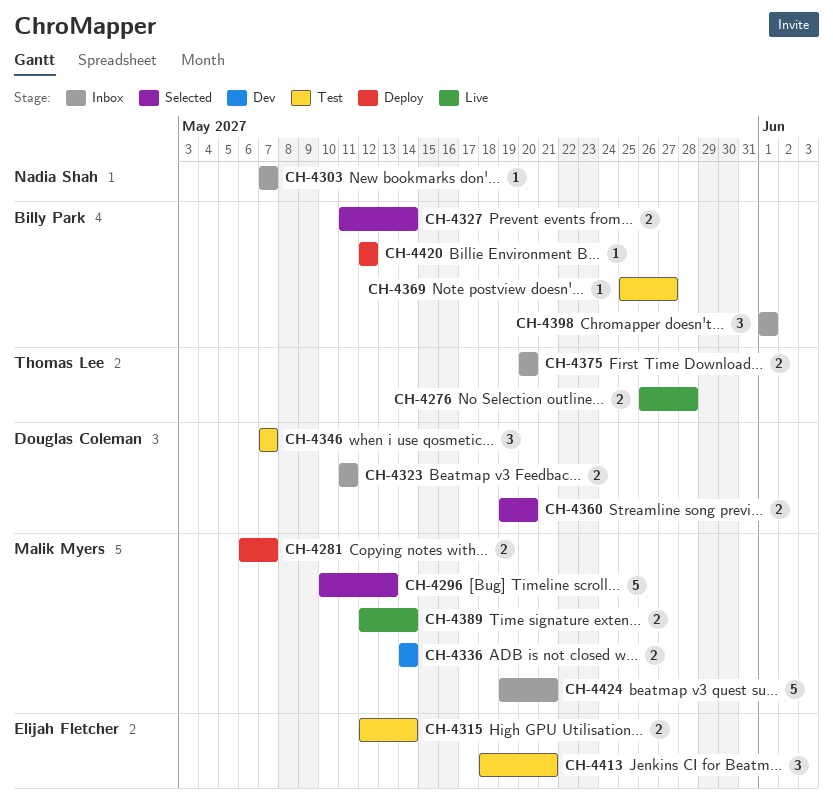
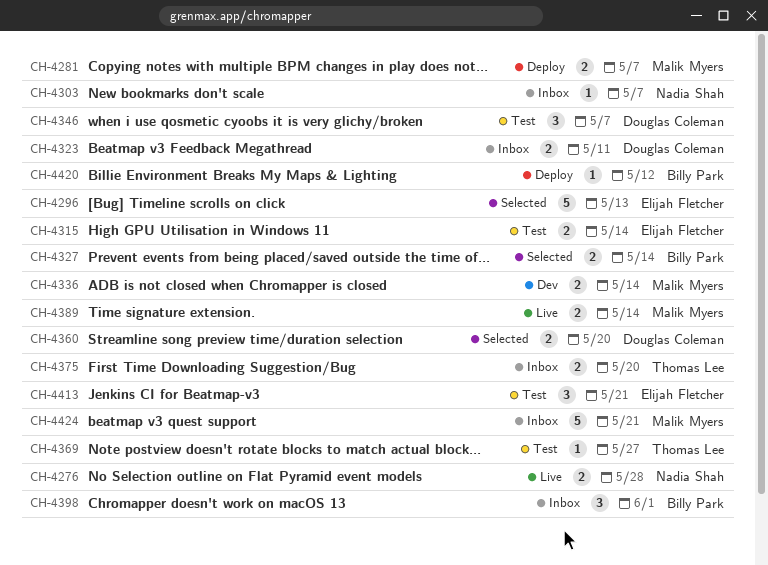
CH-4276, owner: Thomas Lee -> Nadia Shah
CH-4296, owner: Malik Myers -> Elijah Fletcher
CH-4369, owner: Billy Park -> Thomas Lee

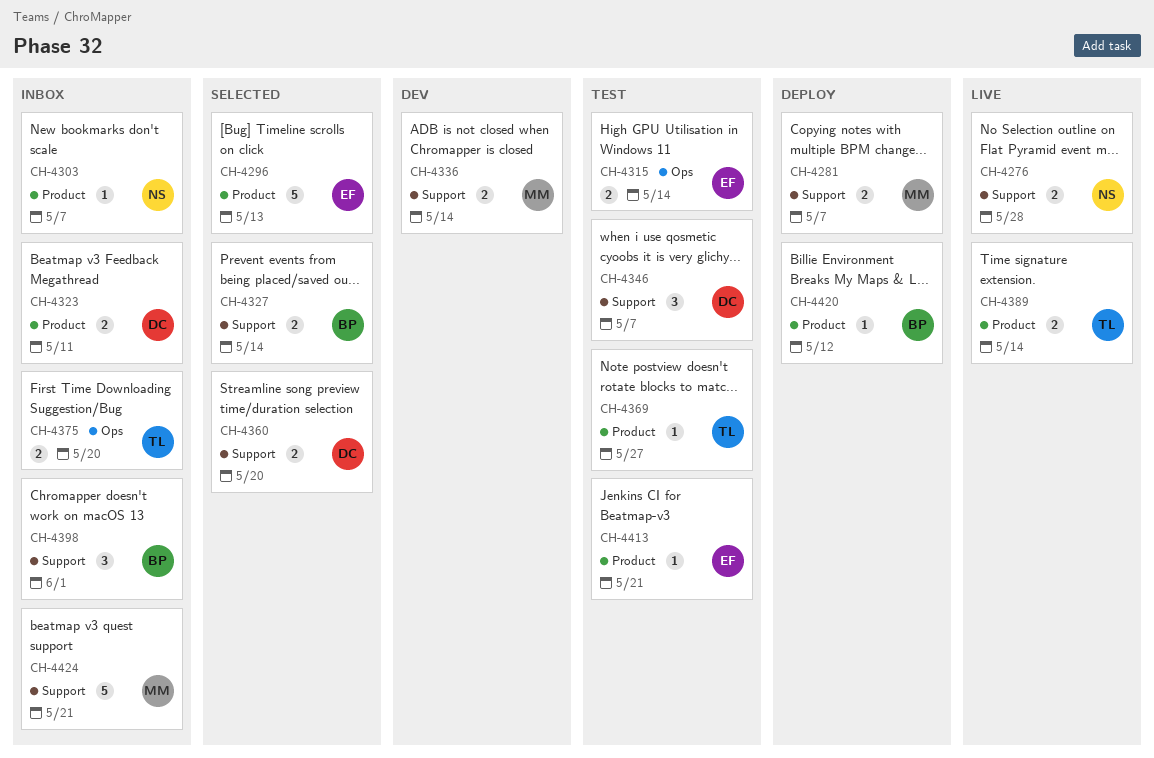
CH-4389, owner: Malik Myers -> Thomas Lee
CH-4413, estimate: 3 -> 1

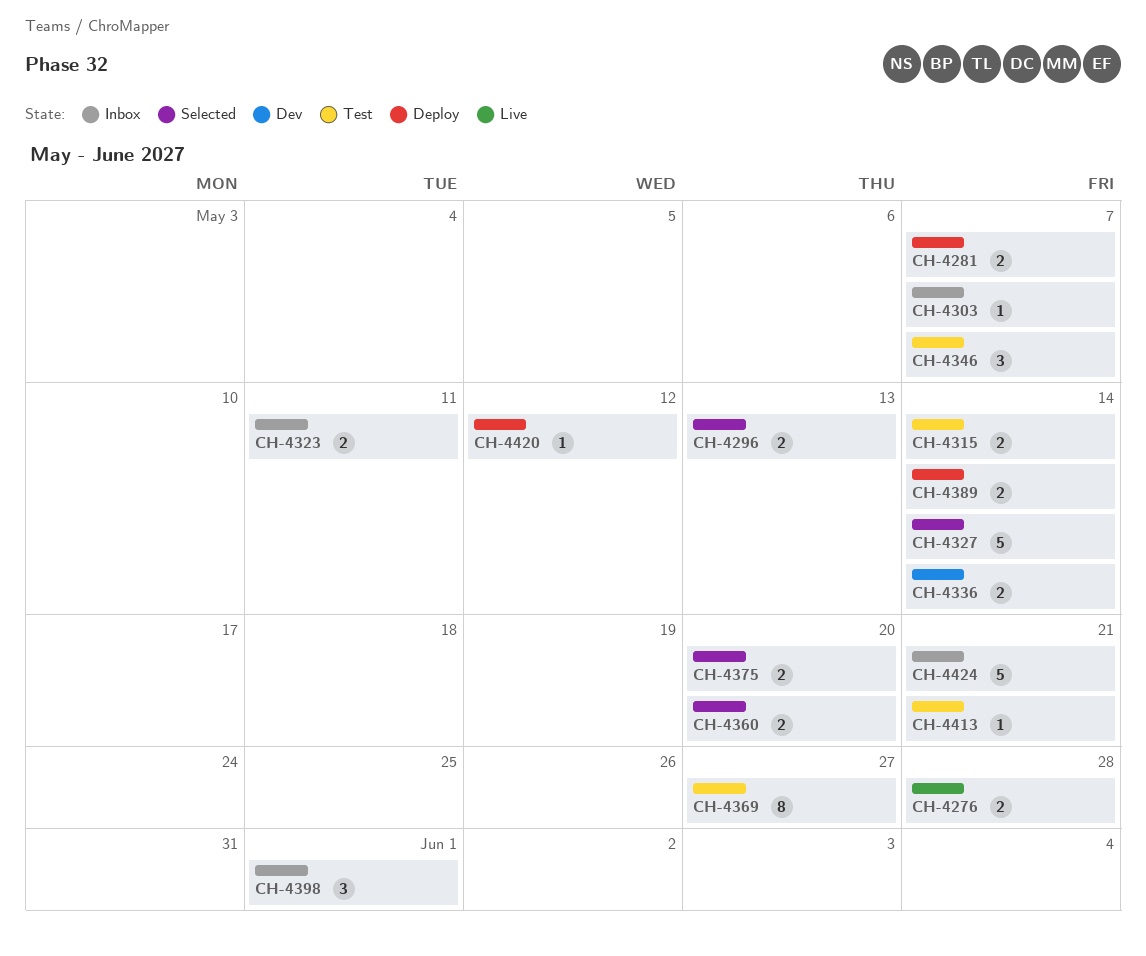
CH-4296, estimate: 5 -> 2
CH-4327, estimate: 2 -> 5
CH-4369, estimate: 1 -> 8
CH-4375, status: Inbox -> Selected
CH-4389, status: Live -> Deploy

